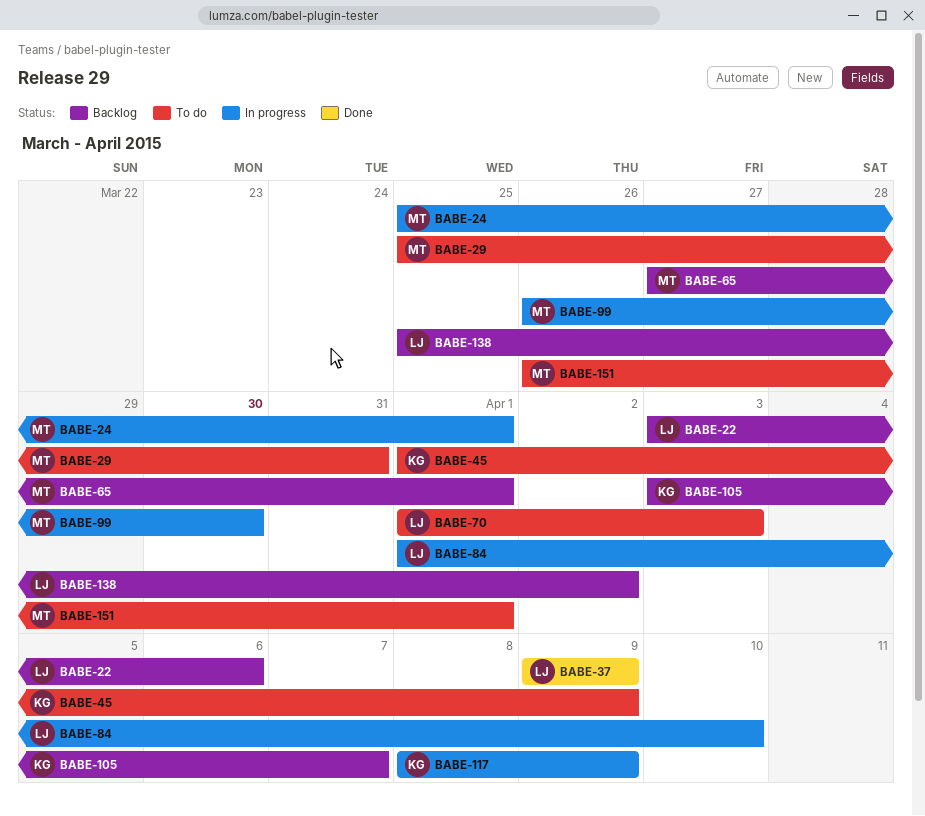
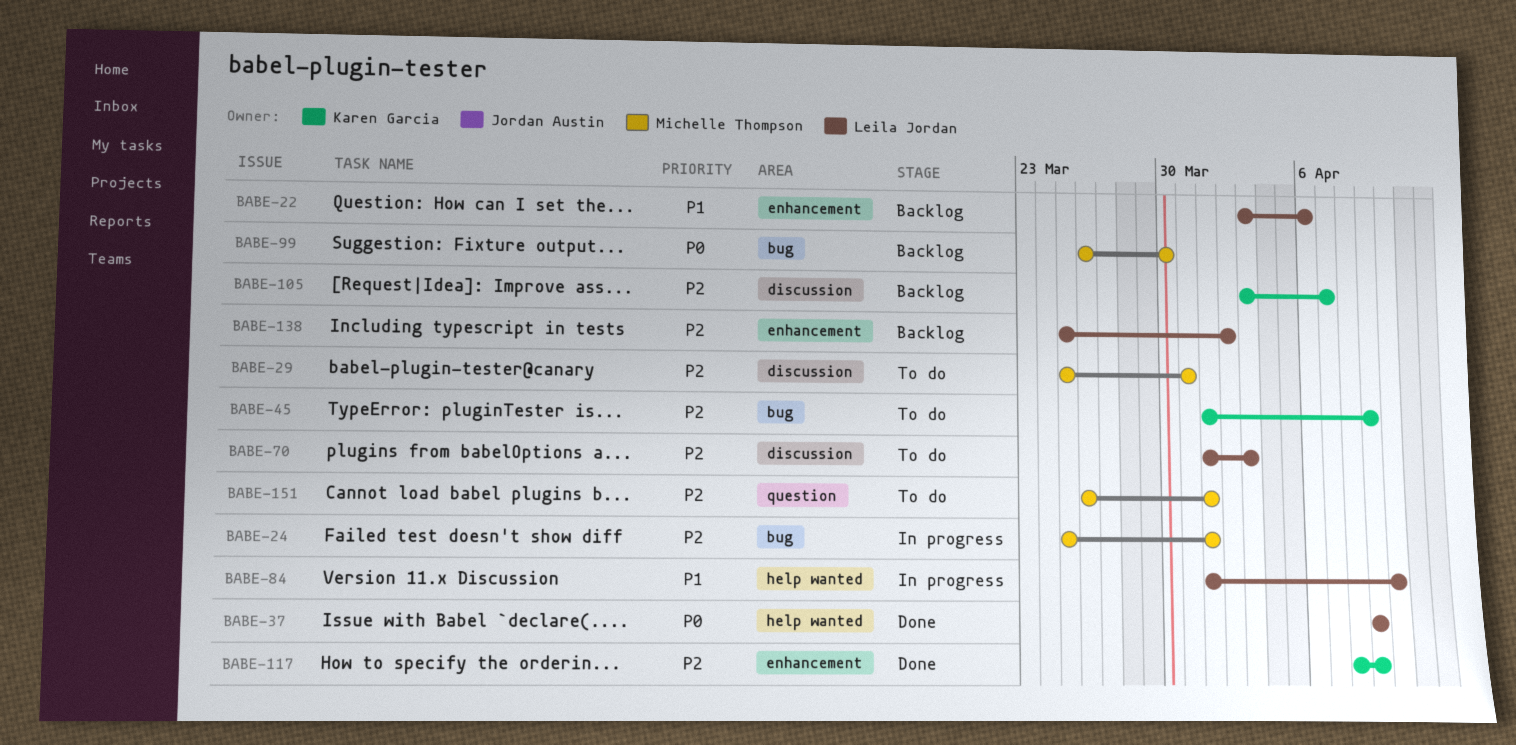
BABE-65: present -> none
BABE-99, status: In progress -> Backlog
BABE-117, status: In progress -> Done

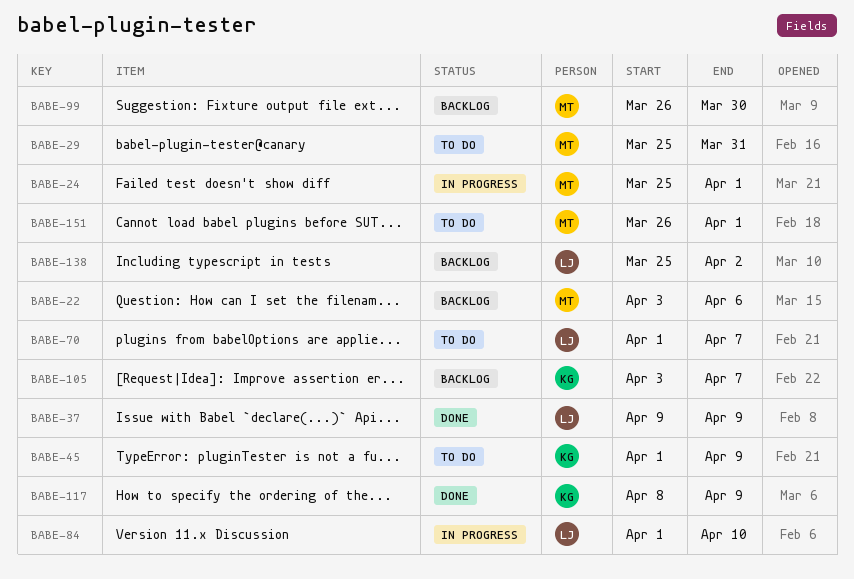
BABE-22, owner: Leila Jordan -> Michelle Thompson
BABE-70, due: Apr 3 -> Apr 7

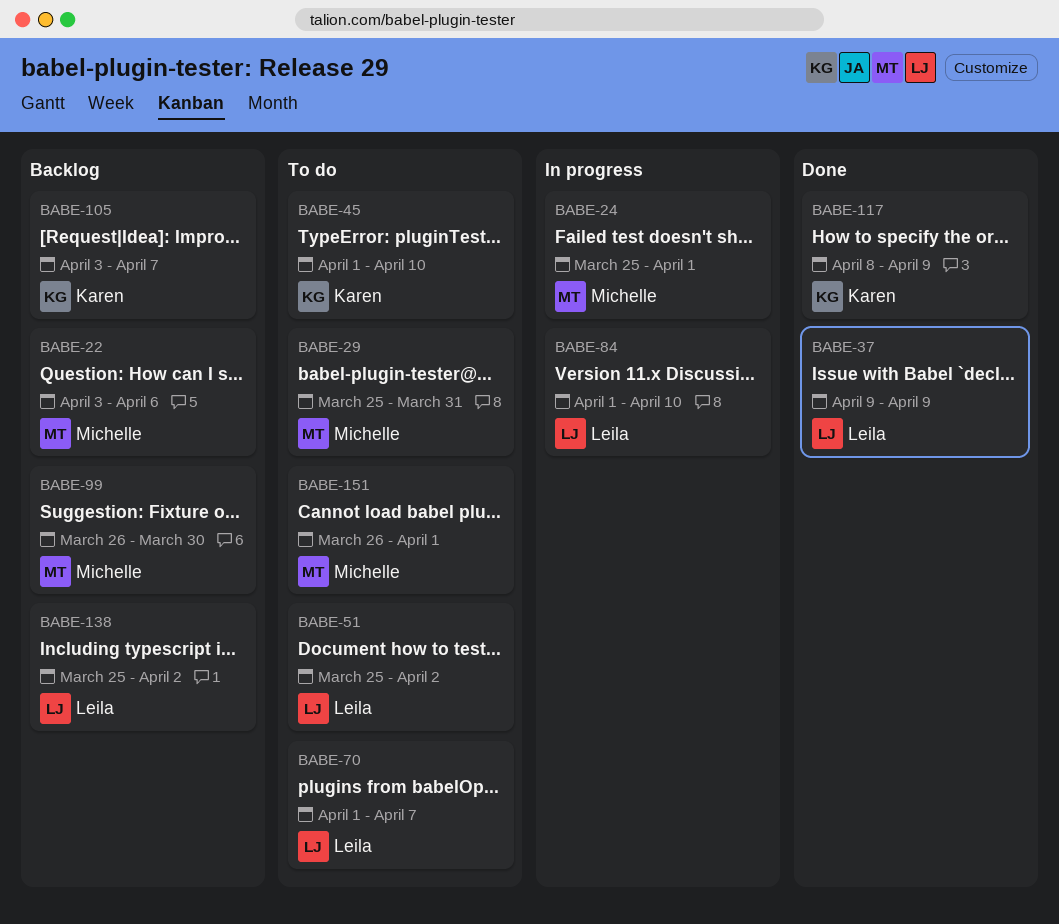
BABE-45, due: Apr 9 -> Apr 10
BABE-51: none -> present

